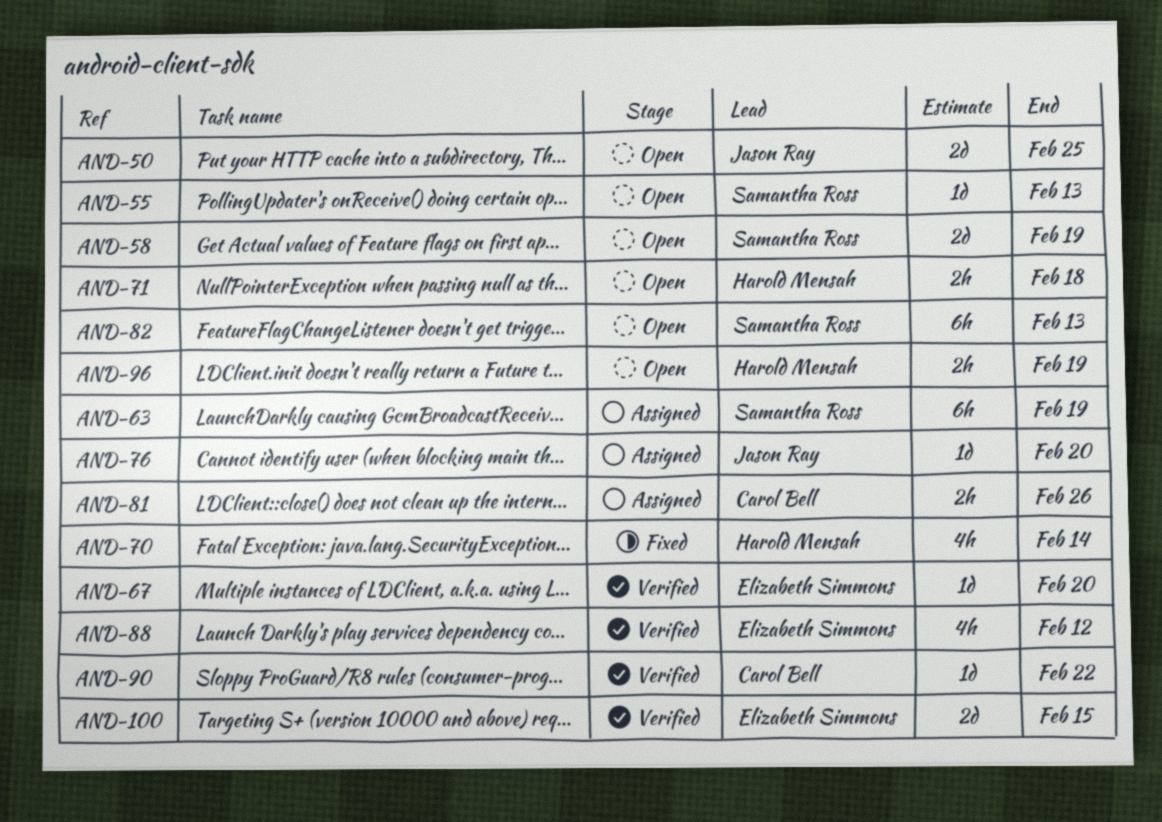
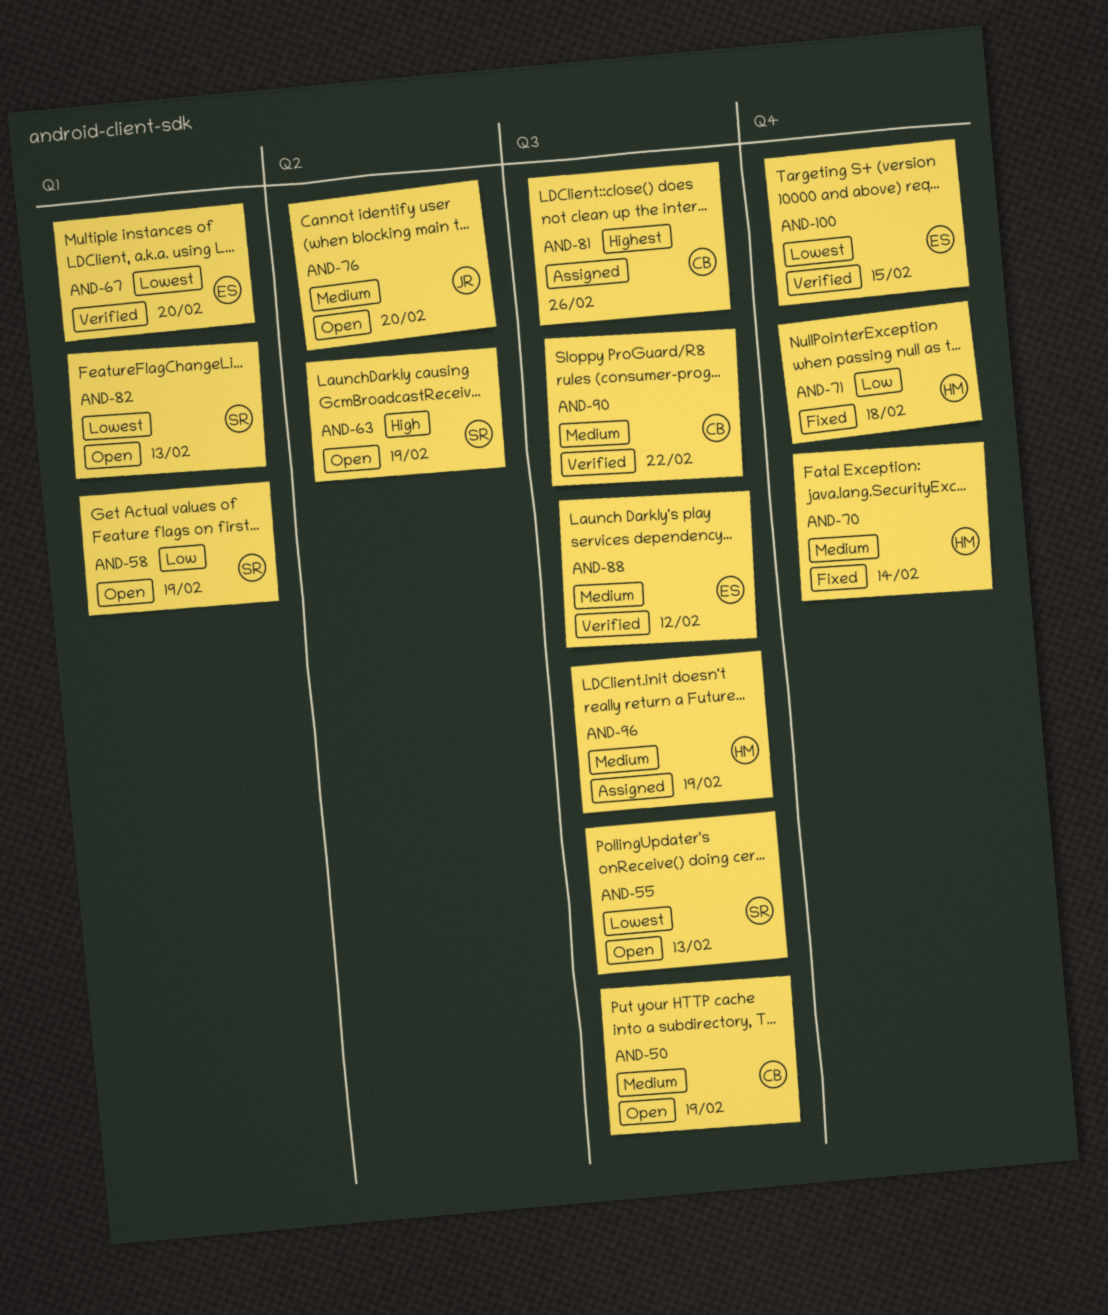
AND-50, owner: Jason Ray -> Carol Bell
AND-50, due: Feb 25 -> Feb 19
AND-63, status: Assigned -> Open
AND-71, status: Open -> Fixed
AND-76, status: Assigned -> Open
AND-96, status: Open -> Assigned

